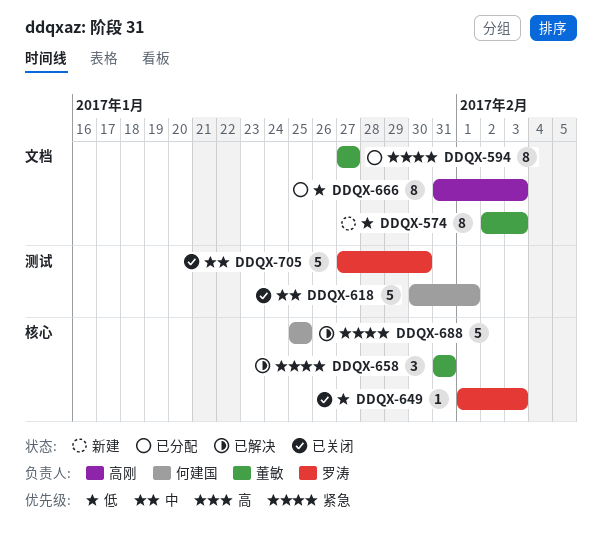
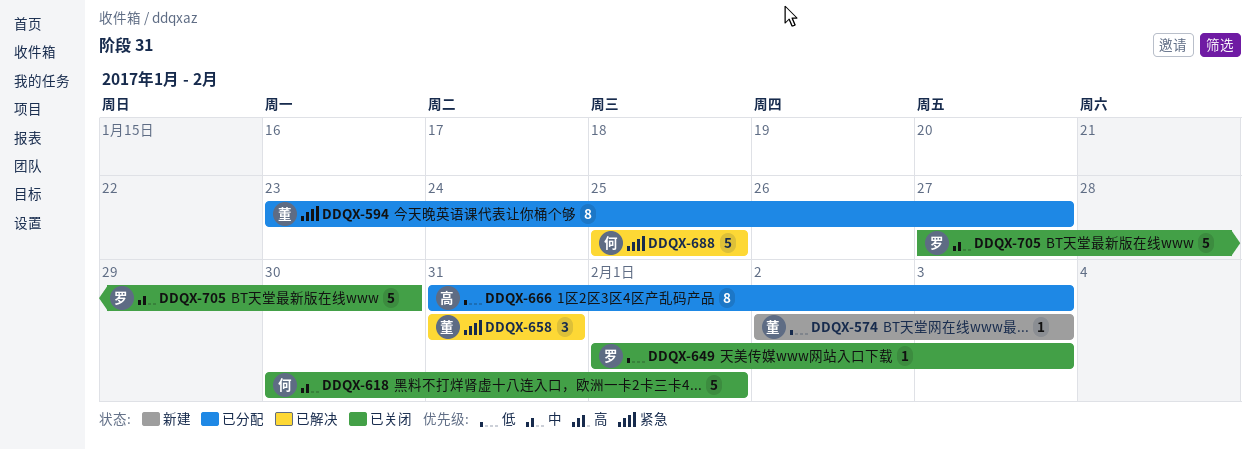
DDQX-574, estimate: 8 -> 1
DDQX-594, start: Jan 27 -> Jan 23

